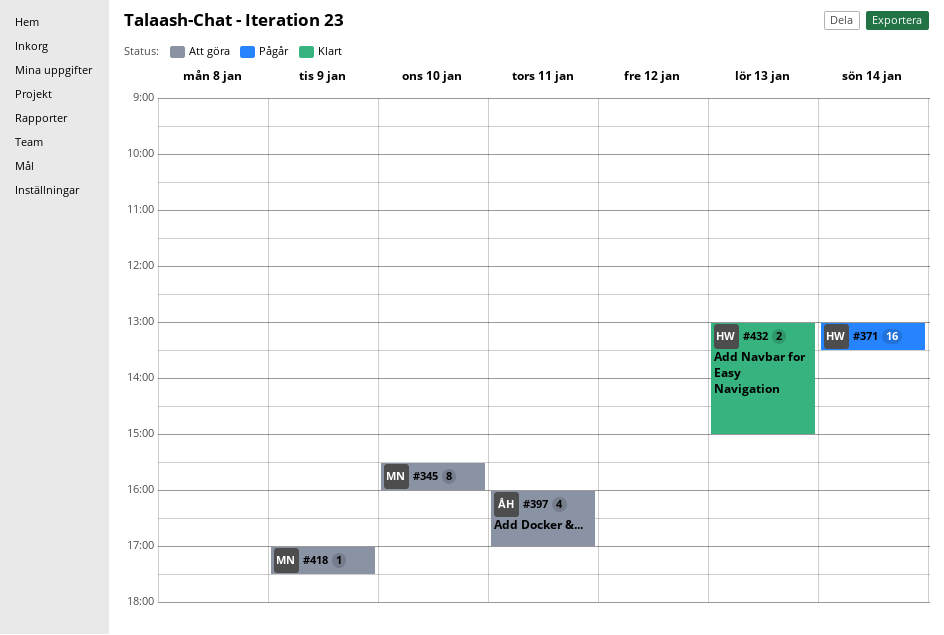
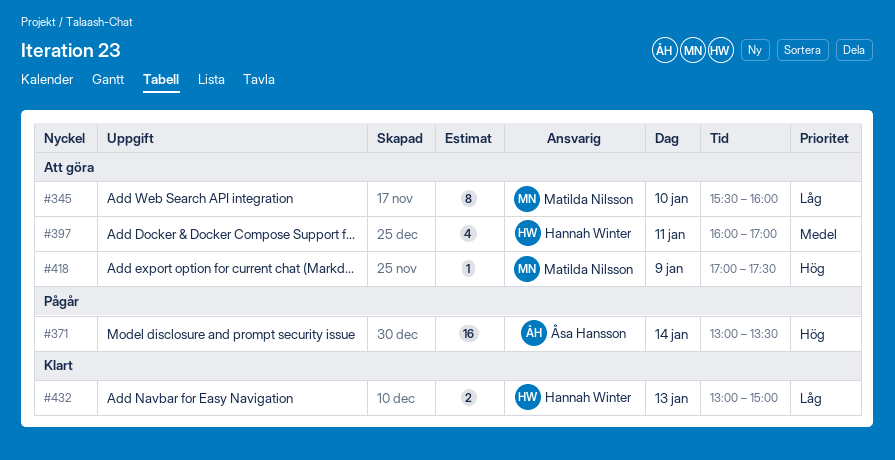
#371, owner: Hannah Winter -> Åsa Hansson
#397, owner: Åsa Hansson -> Hannah Winter

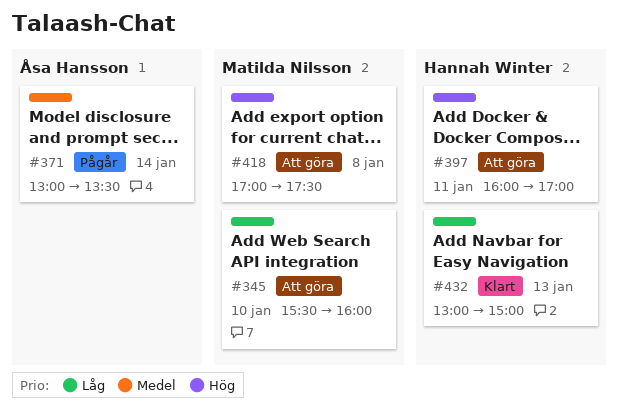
#371, priority: Hög -> Medel
#397, priority: Medel -> Hög
#418, day: Jan 9 -> Jan 8

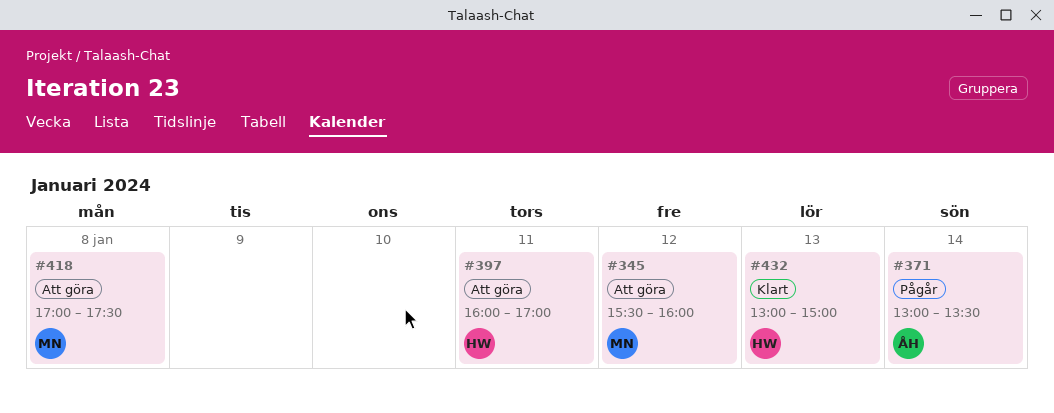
#345, day: Jan 10 -> Jan 12

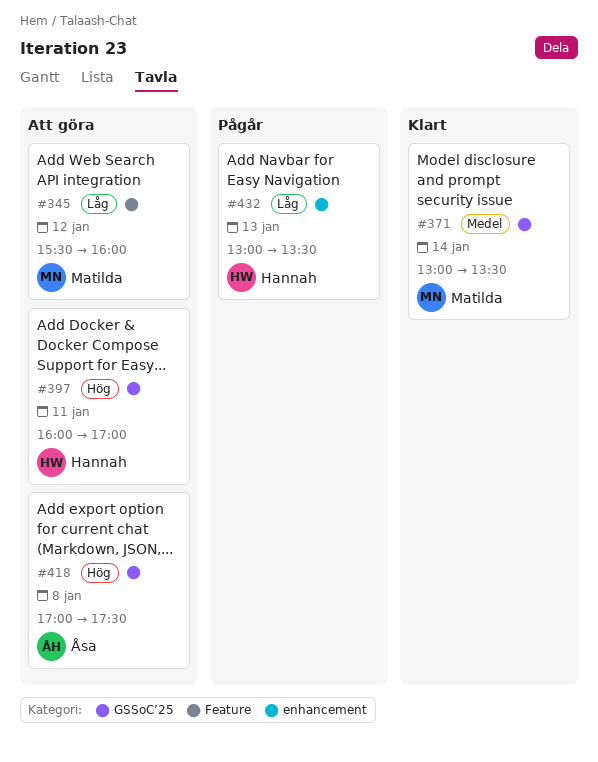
#371, status: Pågår -> Klart
#371, owner: Åsa -> Matilda
#418, owner: Matilda -> Åsa
#432, status: Klart -> Pågår
#432, ends: 15:00 -> 13:30

